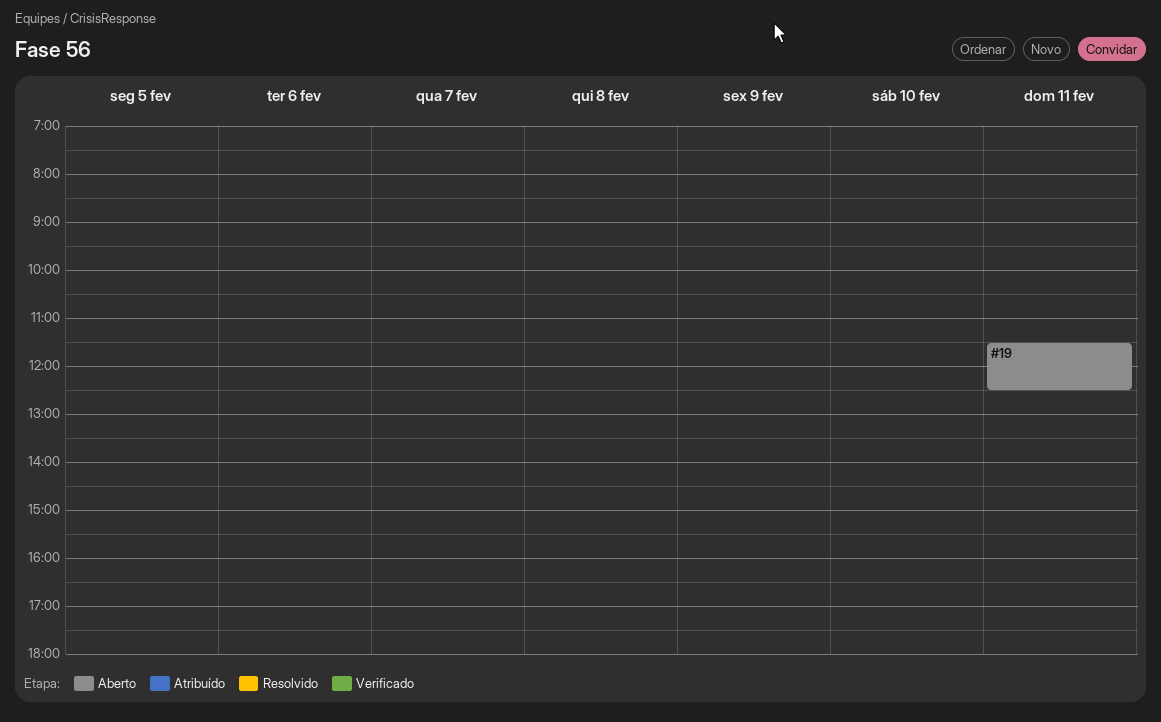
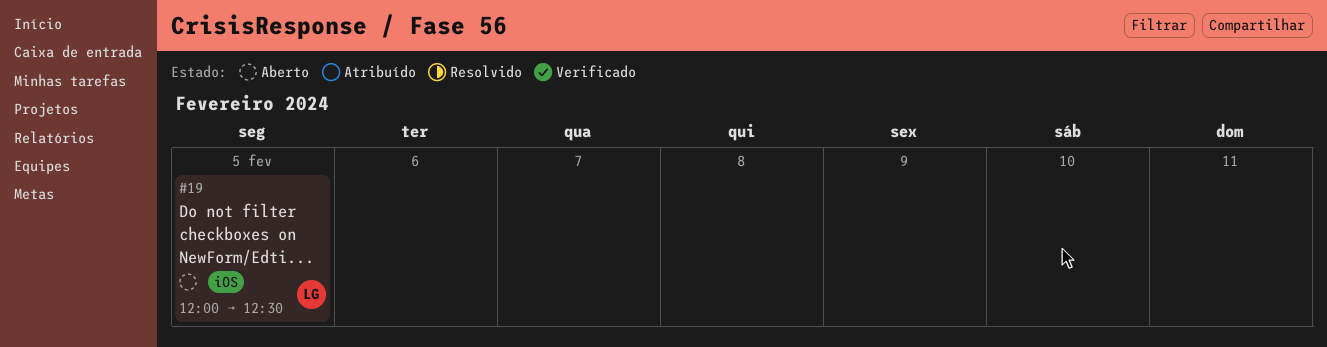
#19, day: Feb 11 -> Feb 5
#19, begins: 11:30 -> 12:00

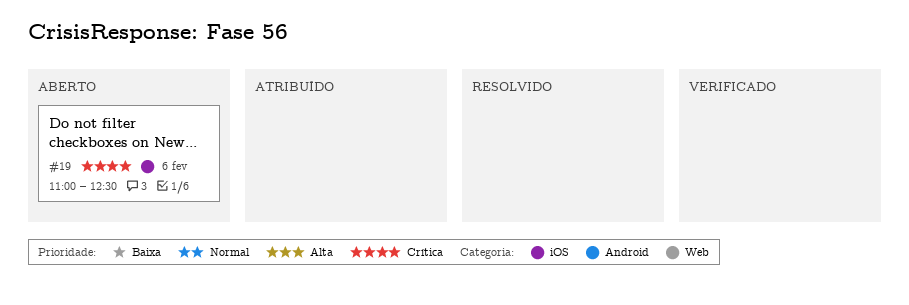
#19, day: Feb 5 -> Feb 6
#19, begins: 12:00 -> 11:00

